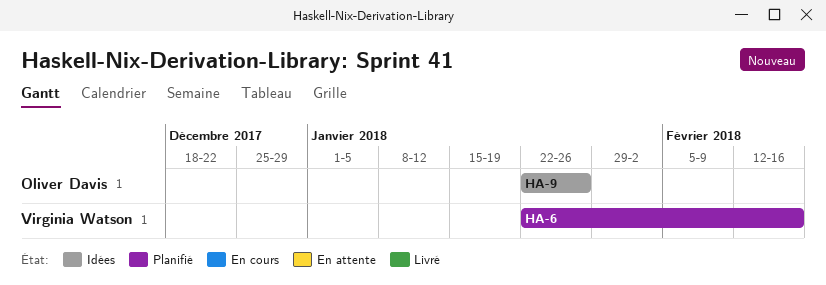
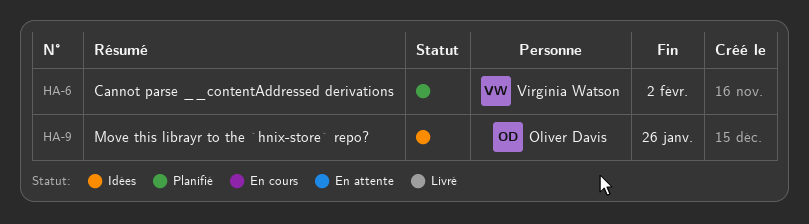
HA-6, due: Feb 16 -> Feb 2

